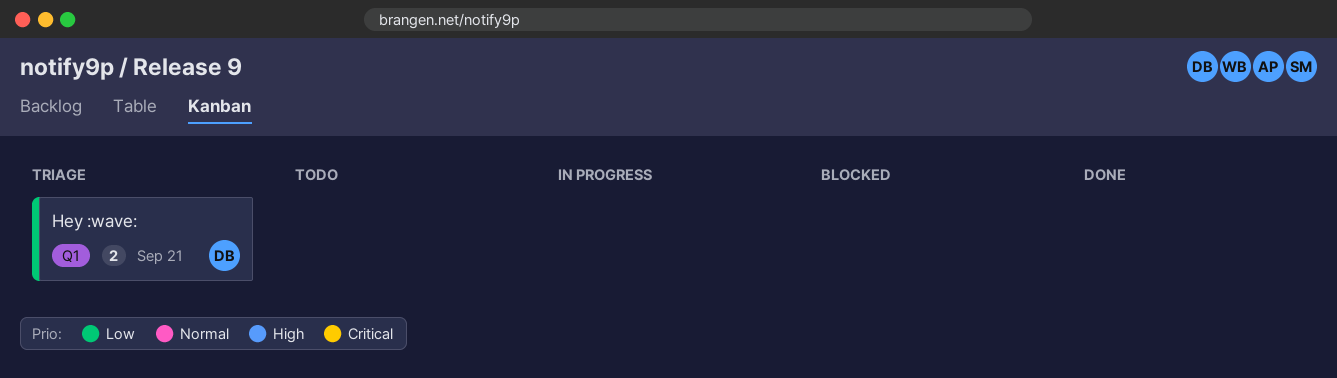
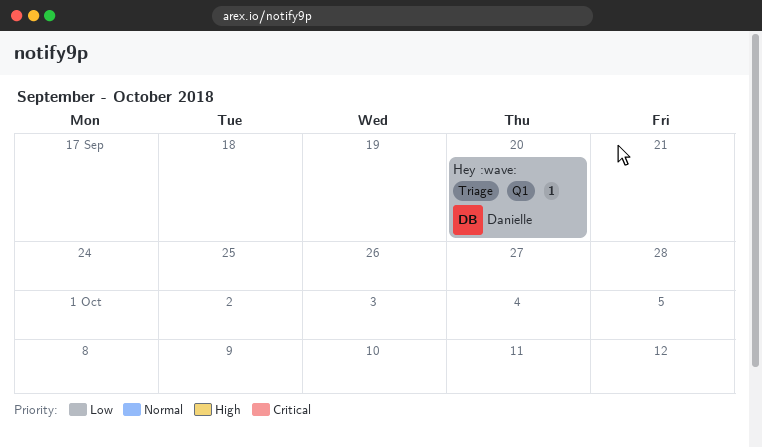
Hey :wave:, estimate: 2 -> 1
Hey :wave:, due: Sep 21 -> Sep 20

